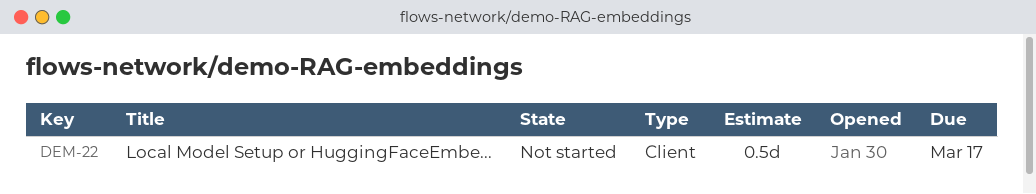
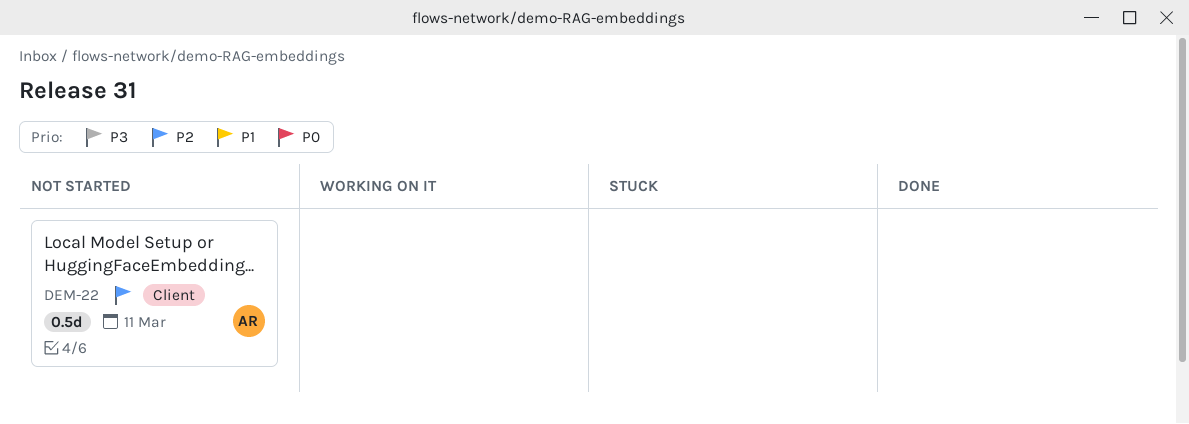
DEM-22, due: Mar 17 -> Mar 11

